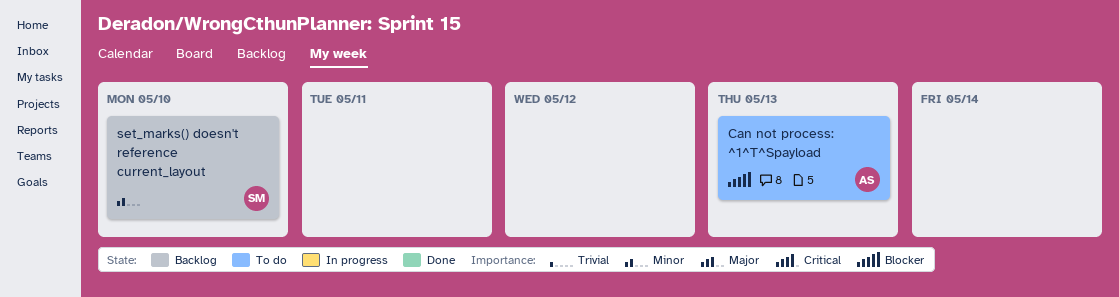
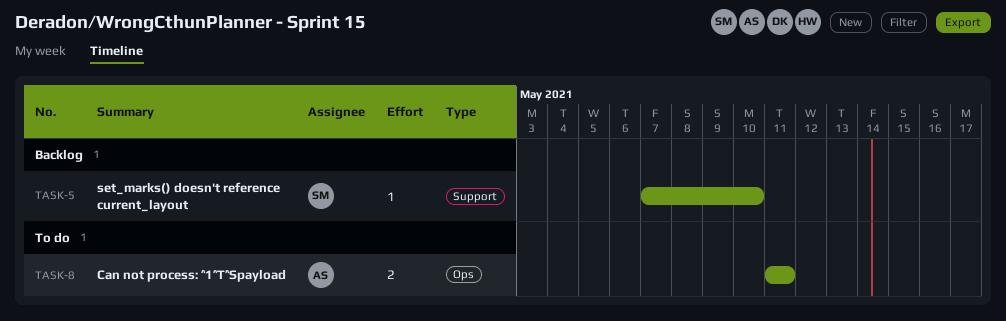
Can not process: ^1^T^Spayload, due: May 13 -> May 11

